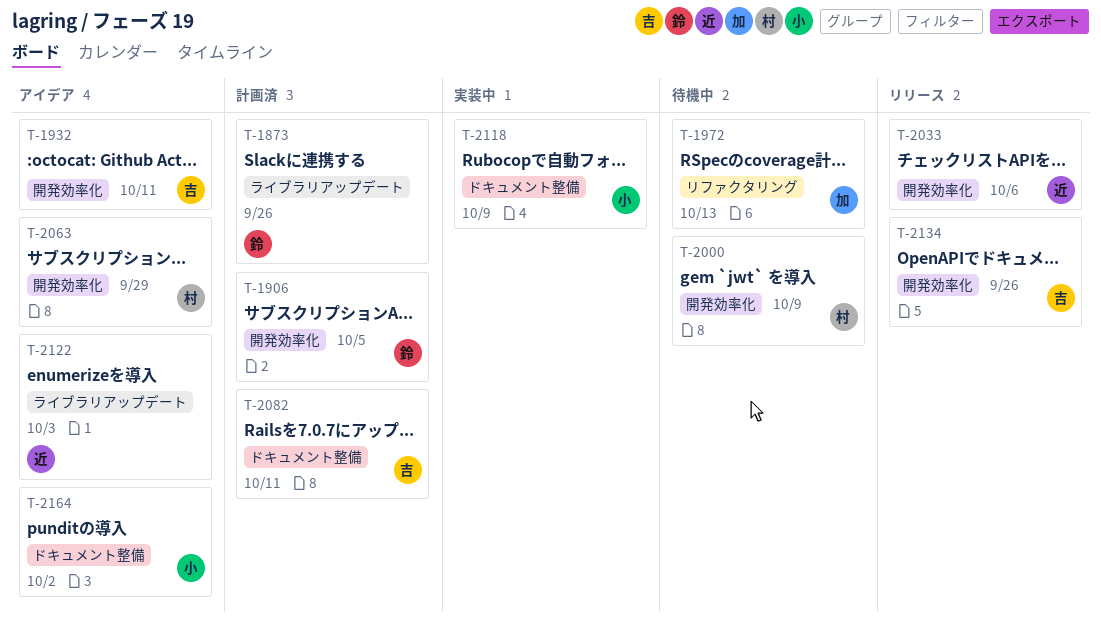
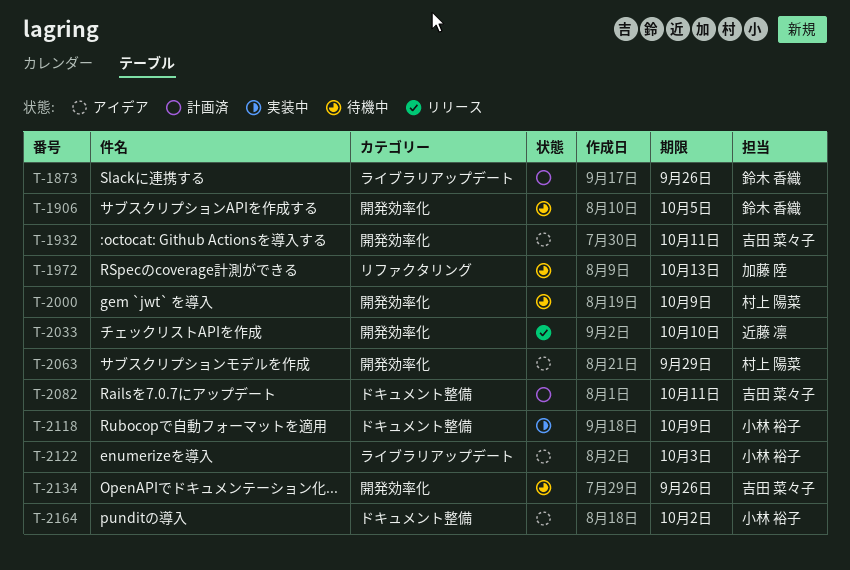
T-1906, status: 計画済 -> 待機中
T-2033, due: Oct 6 -> Oct 10
T-2122, owner: 近藤 凛 -> 小林 裕子
T-2134, status: リリース -> 待機中

